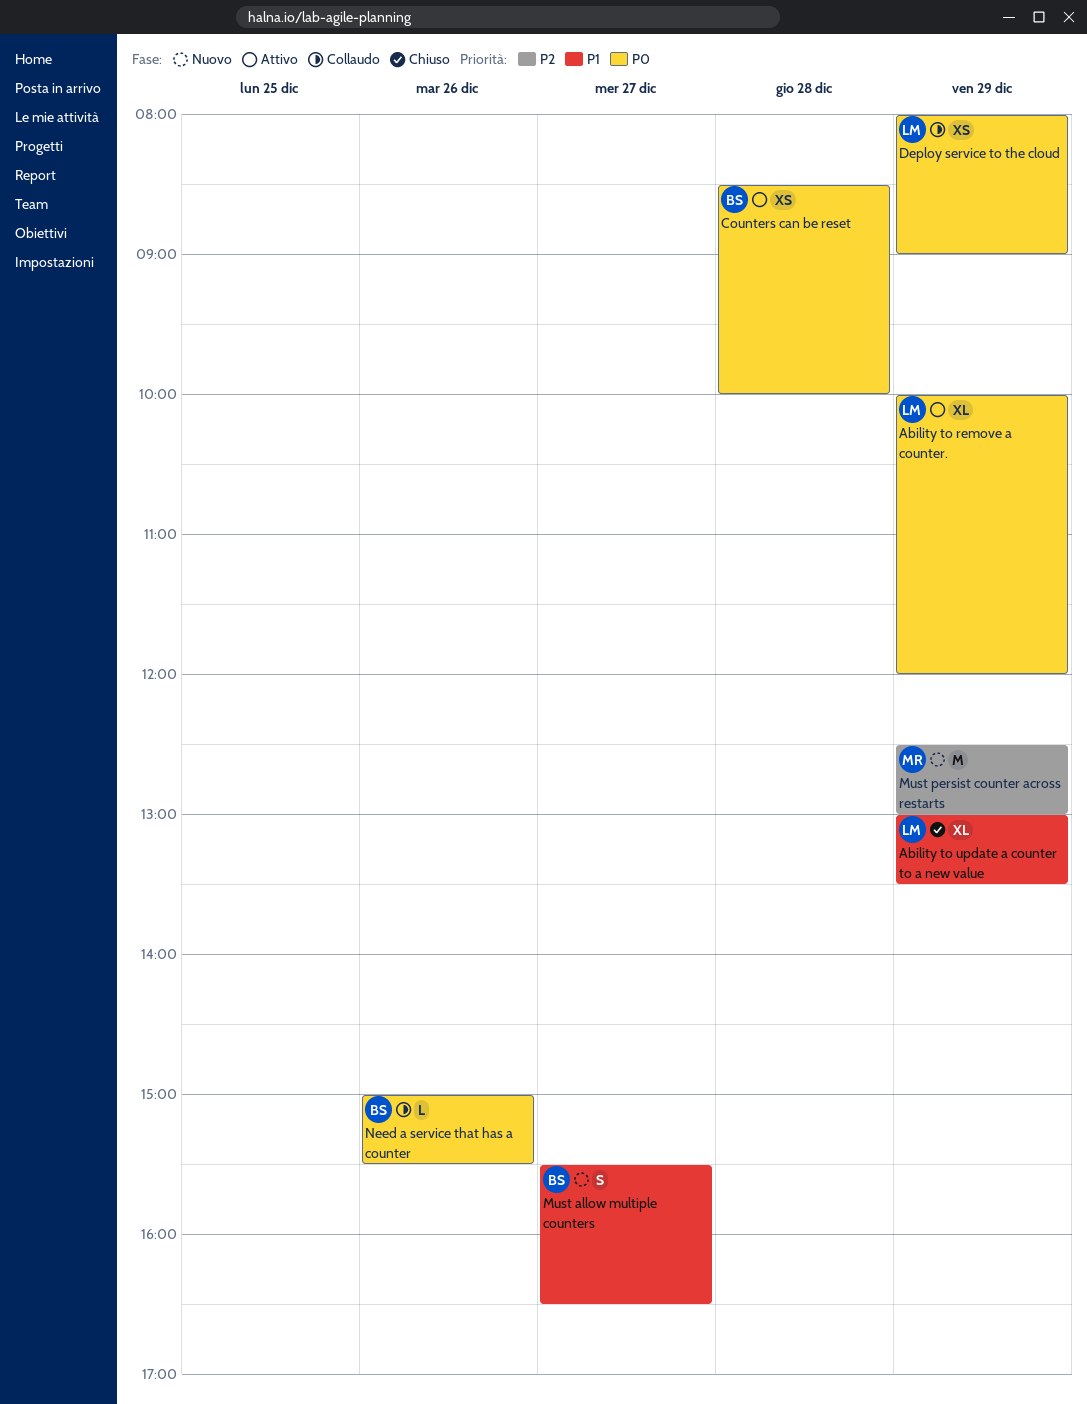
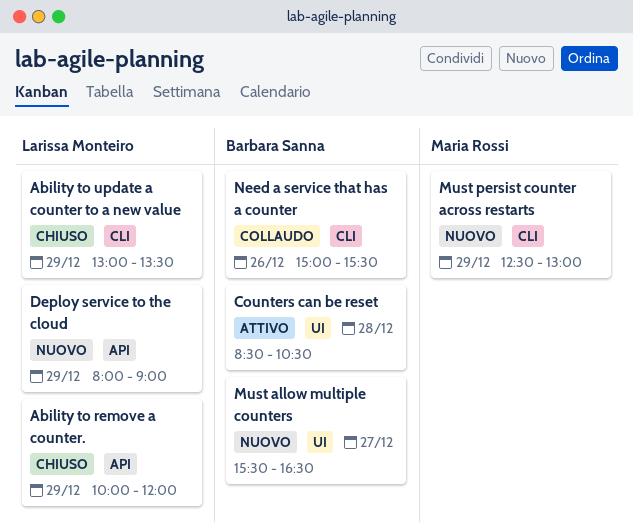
Ability to remove a counter., status: Attivo -> Chiuso
Counters can be reset, ends: 10:00 -> 10:30
Deploy service to the cloud, status: Collaudo -> Nuovo

